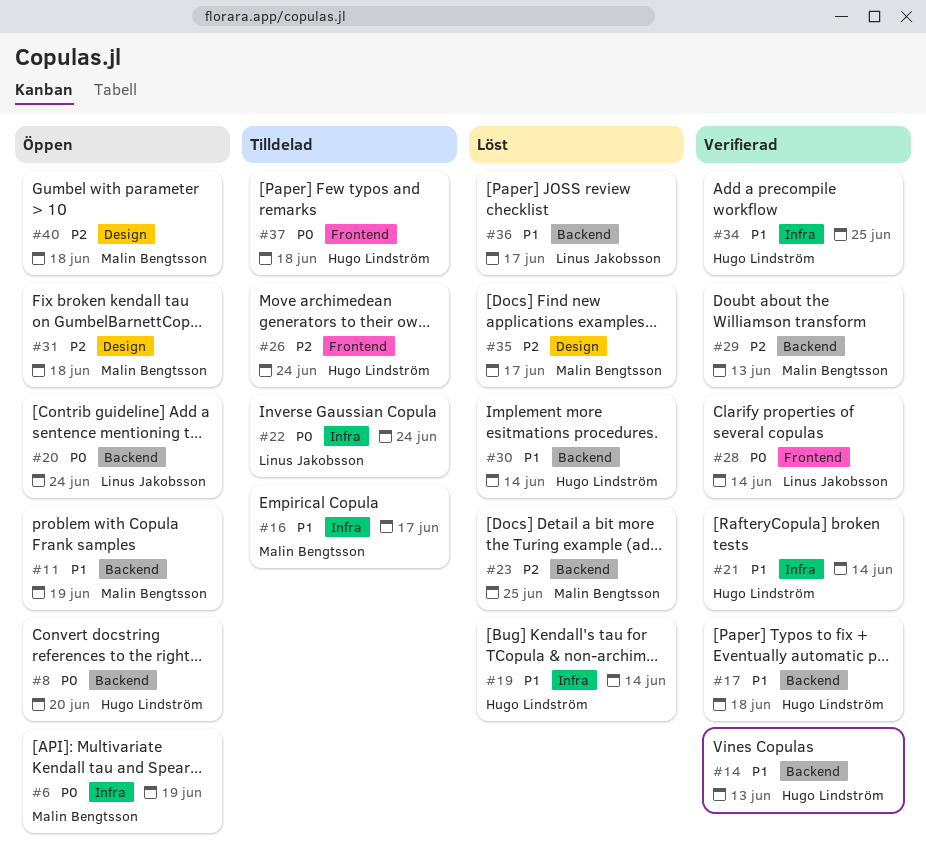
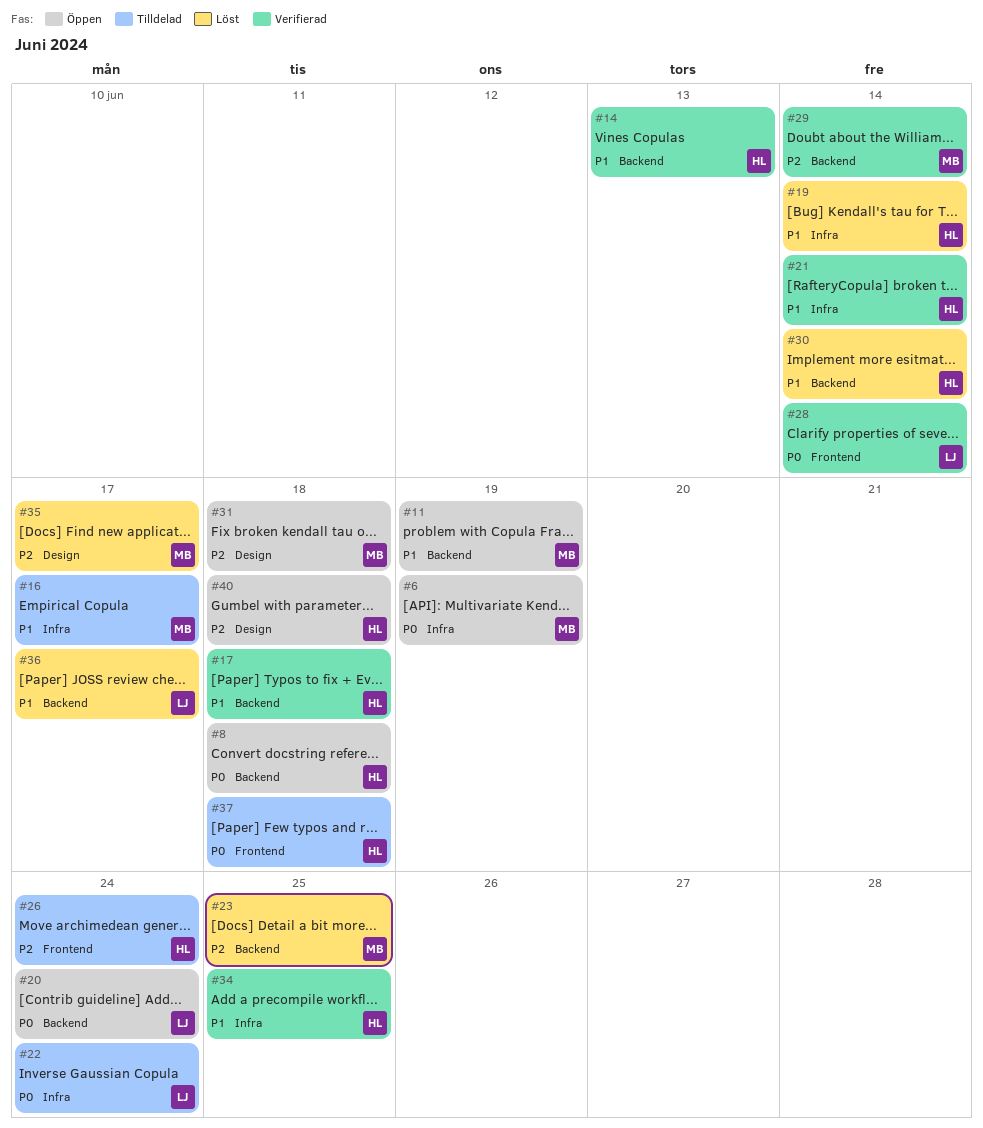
#8, due: Jun 20 -> Jun 18
#29, due: Jun 13 -> Jun 14
#40, owner: Malin Bengtsson -> Hugo Lindström

